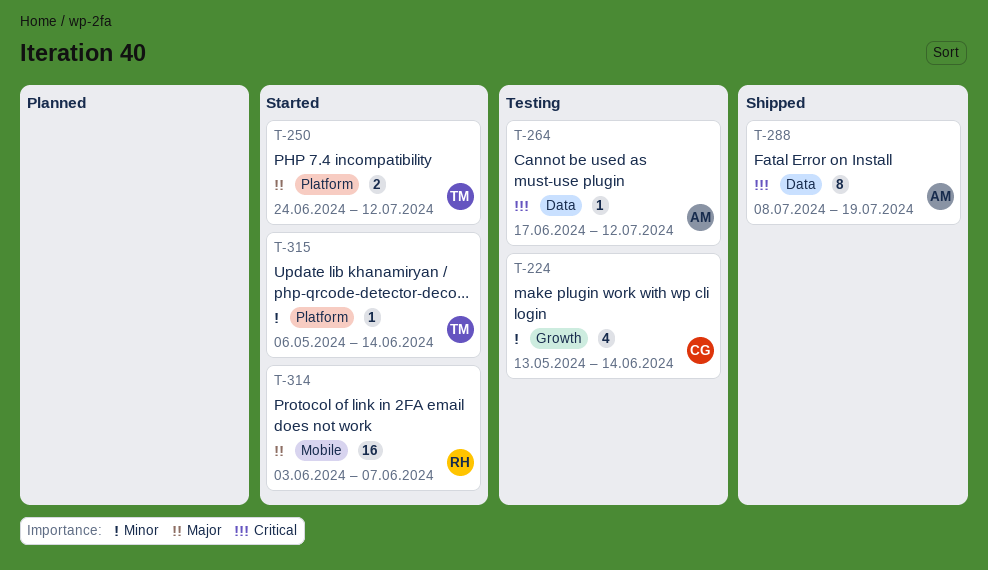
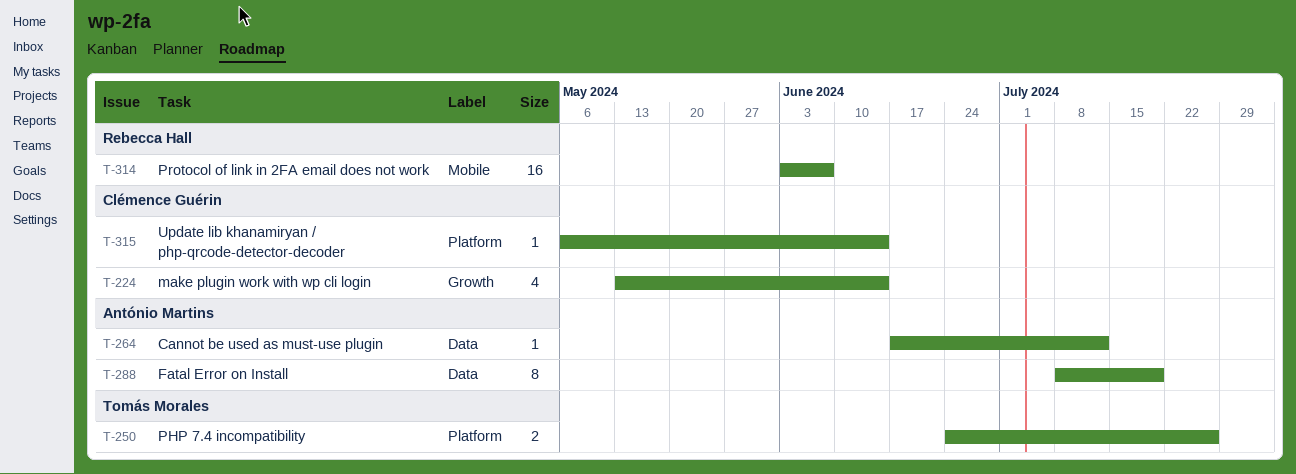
T-250, due: Jul 12 -> Jul 26
T-315, owner: Tomás Morales -> Clémence Guérin

